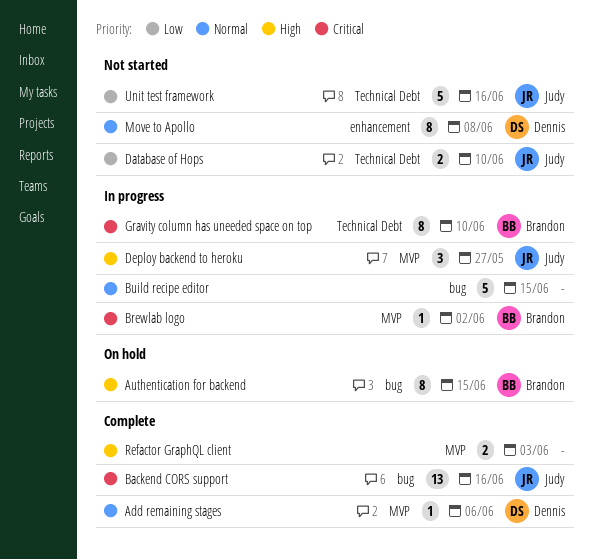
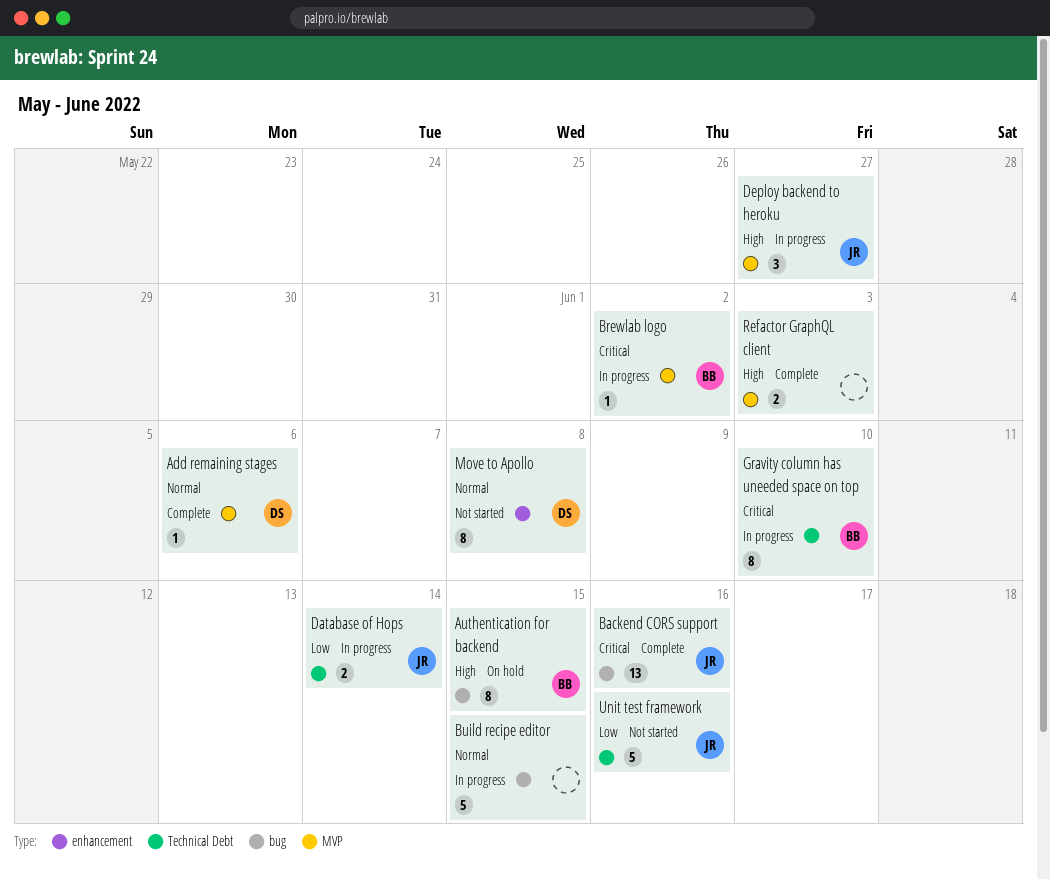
Database of Hops, status: Not started -> In progress
Database of Hops, due: Jun 10 -> Jun 14

